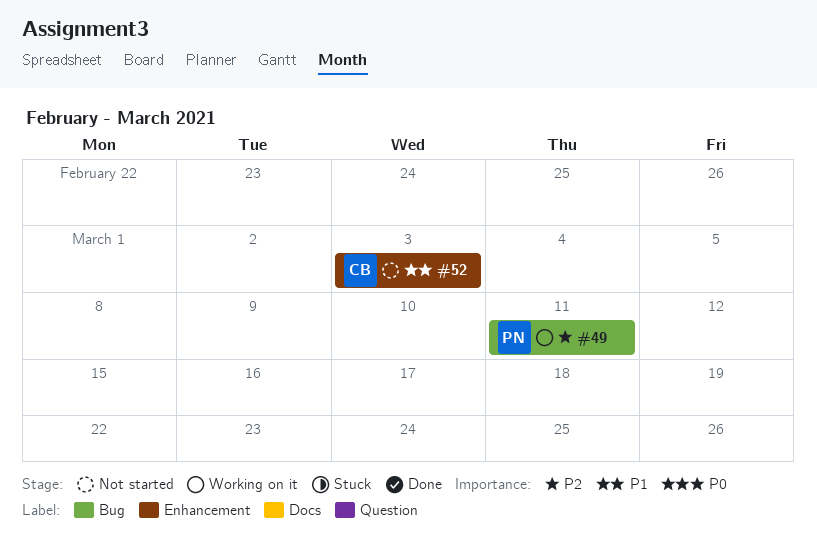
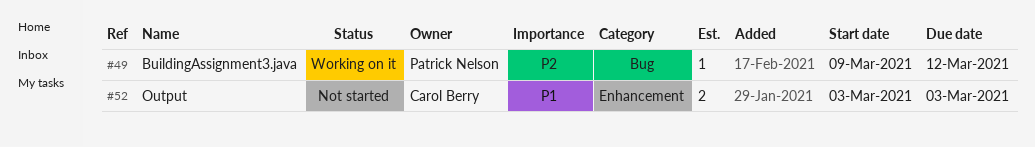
#49, start: Mar 11 -> Mar 9
#49, due: Mar 11 -> Mar 12

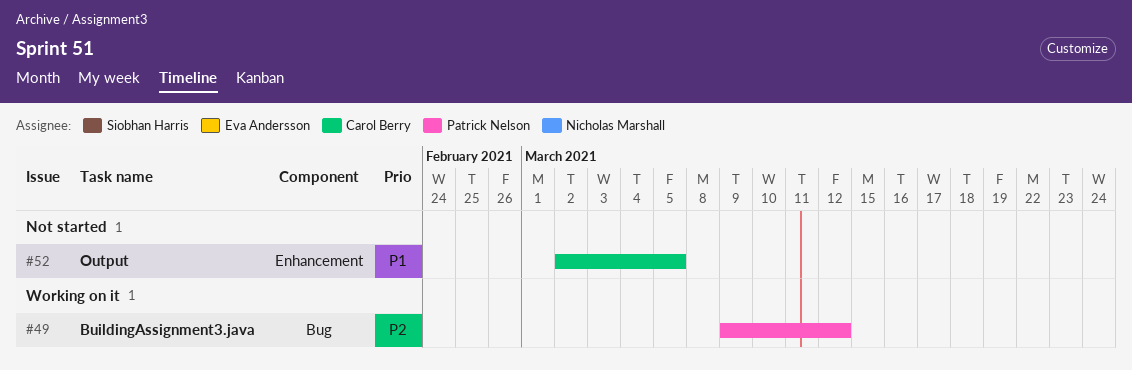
#52, start: Mar 3 -> Mar 2
#52, due: Mar 3 -> Mar 5

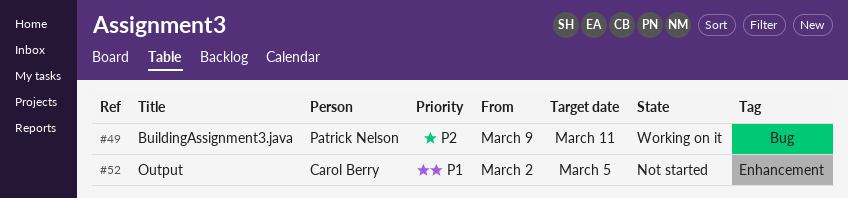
#49, due: Mar 12 -> Mar 11

